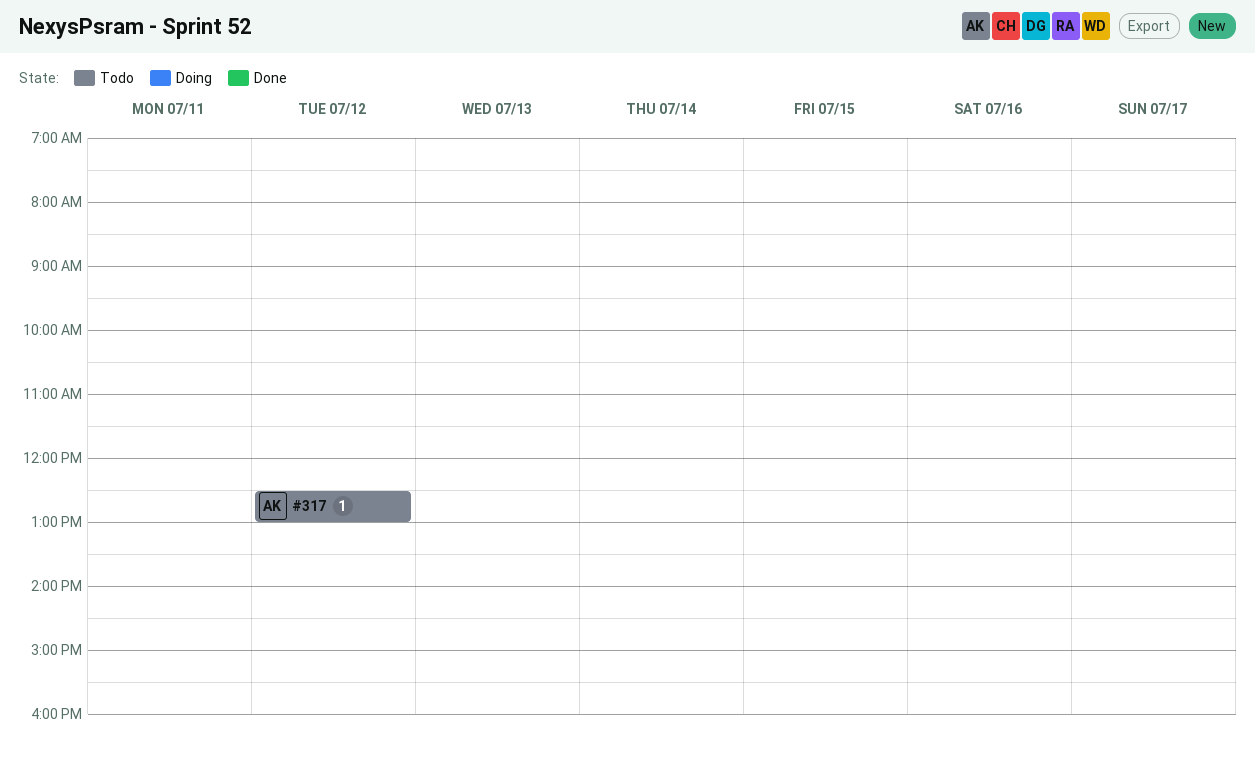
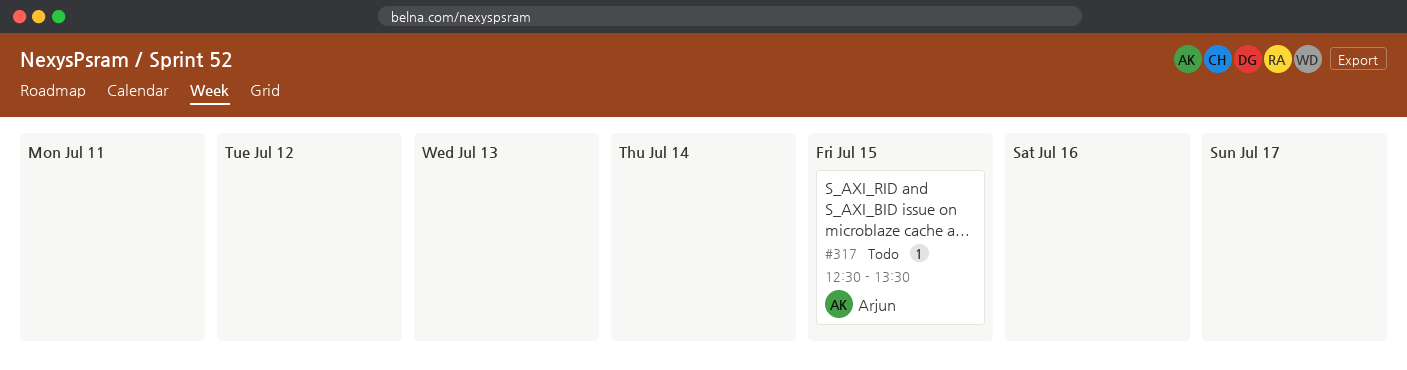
#317, day: Jul 12 -> Jul 15
#317, ends: 13:00 -> 13:30

